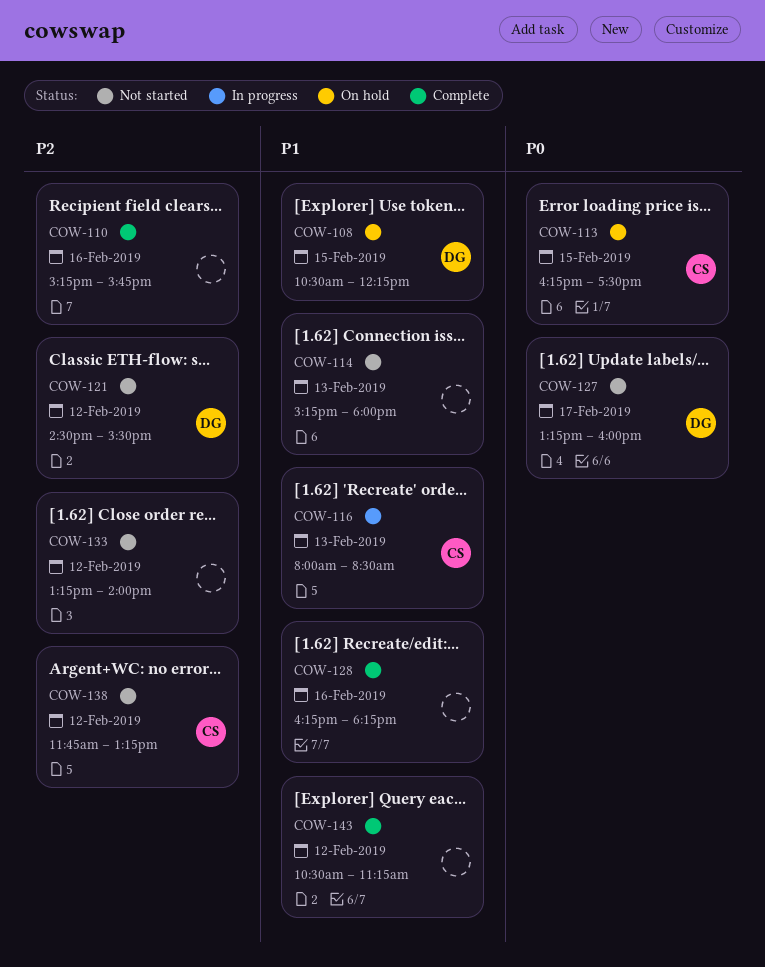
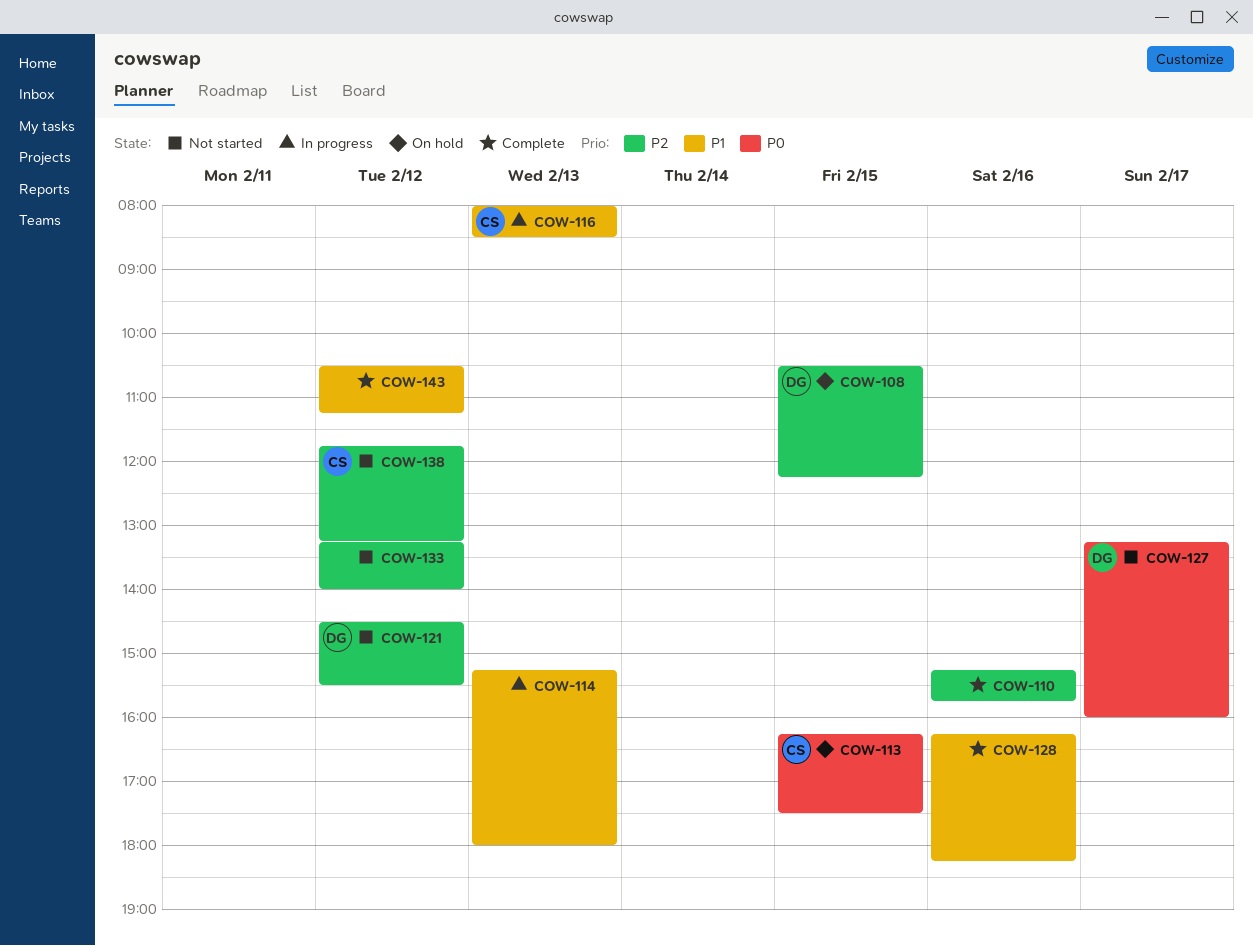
COW-108, priority: P1 -> P2
COW-114, status: Not started -> In progress

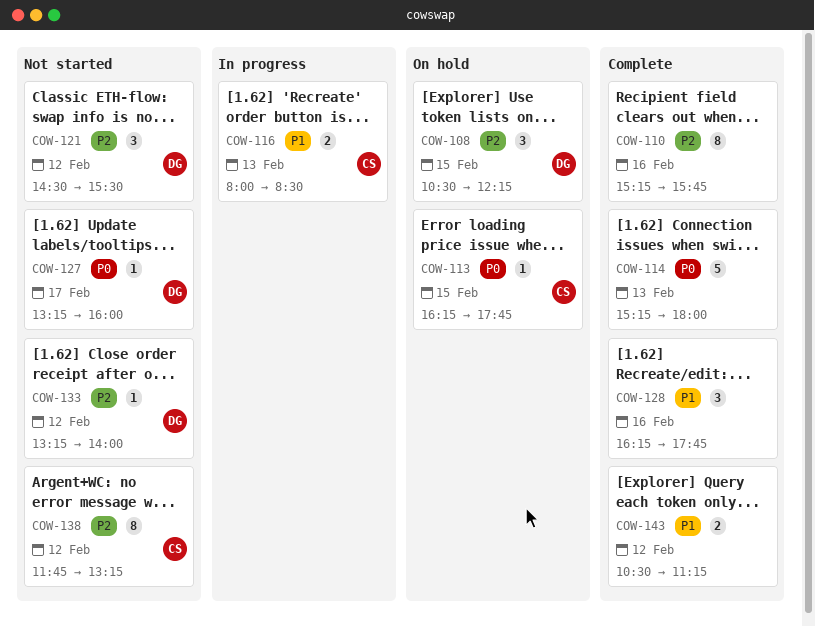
COW-113, ends: 17:30 -> 17:45
COW-114, status: In progress -> Complete
COW-114, priority: P1 -> P0
COW-128, ends: 18:15 -> 17:45
COW-133, owner: none -> DG

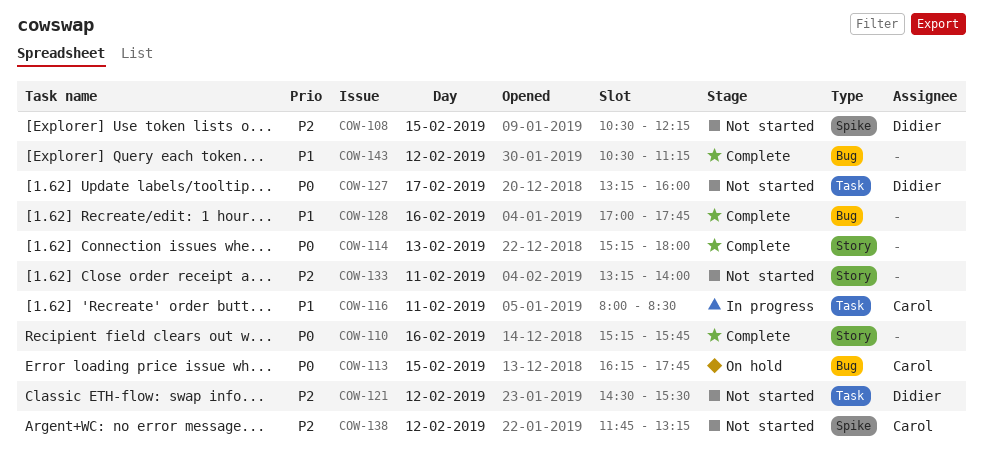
COW-108, status: On hold -> Not started
COW-110, priority: P2 -> P0
COW-116, day: Feb 13 -> Feb 11
COW-128, begins: 16:15 -> 17:00
COW-133, owner: Didier -> none
COW-133, day: Feb 12 -> Feb 11

